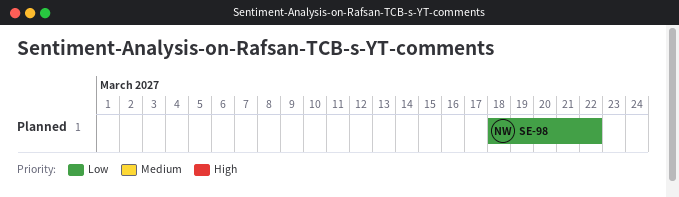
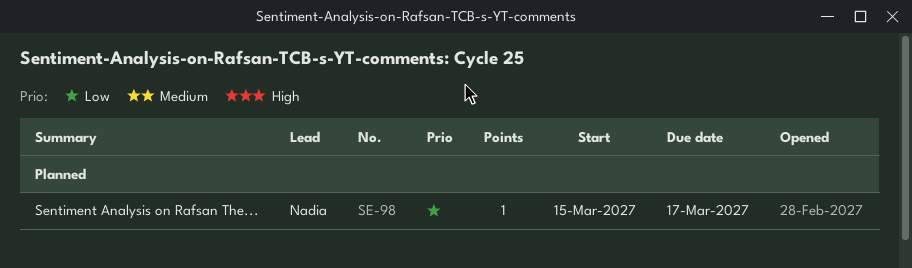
SE-98, start: Mar 18 -> Mar 15
SE-98, due: Mar 22 -> Mar 17

